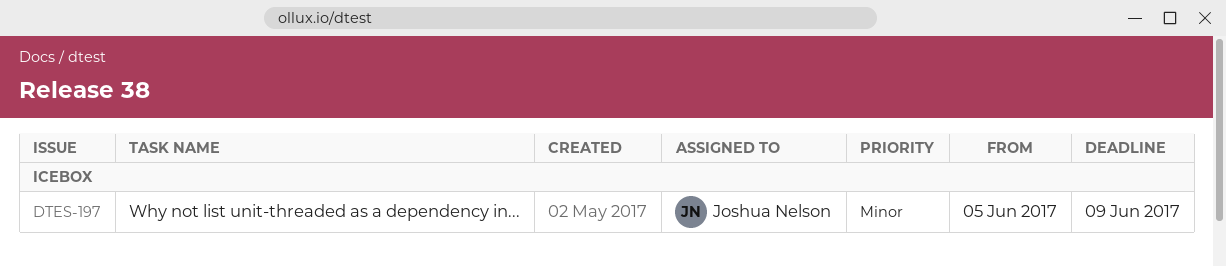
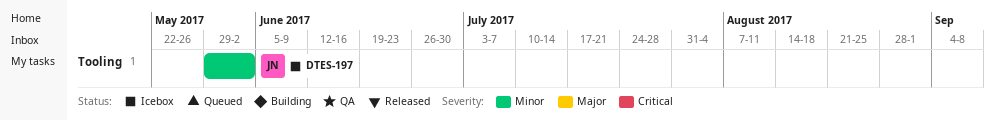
DTES-197, start: Jun 5 -> May 29
DTES-197, due: Jun 9 -> Jun 2

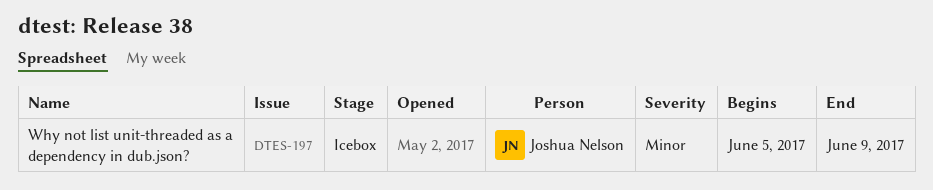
DTES-197, start: May 29 -> Jun 5
DTES-197, due: Jun 2 -> Jun 9

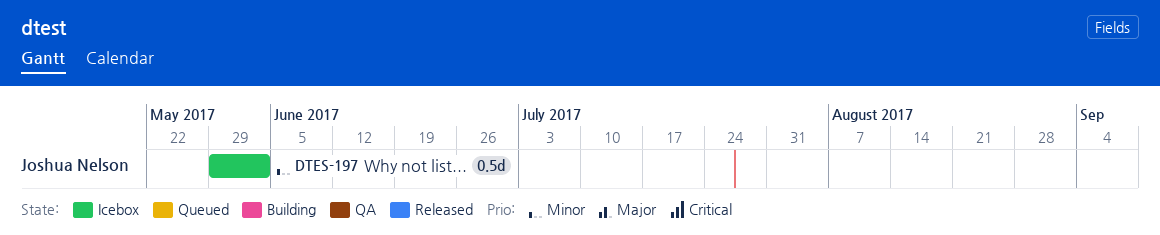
DTES-197, start: Jun 5 -> May 29
DTES-197, due: Jun 9 -> Jun 2

